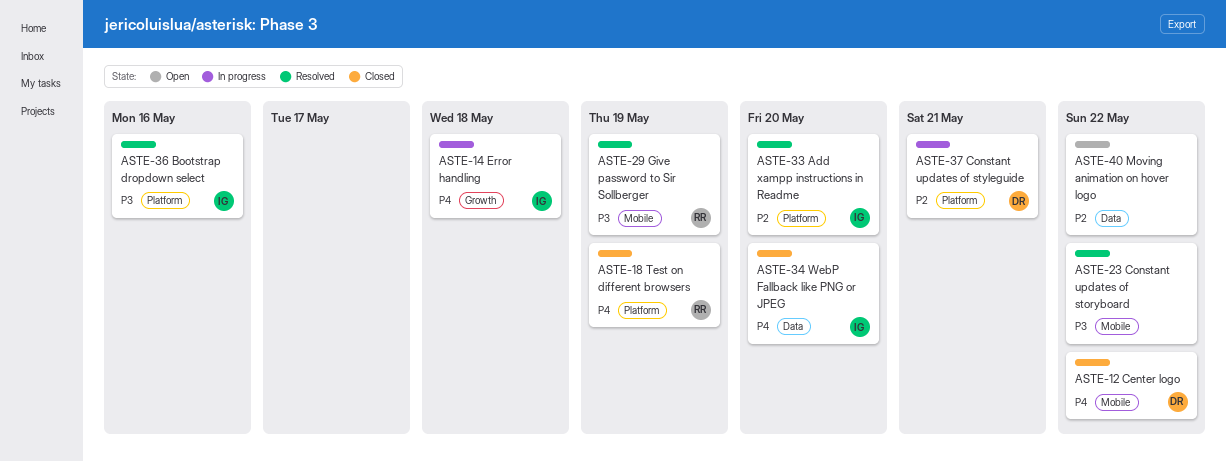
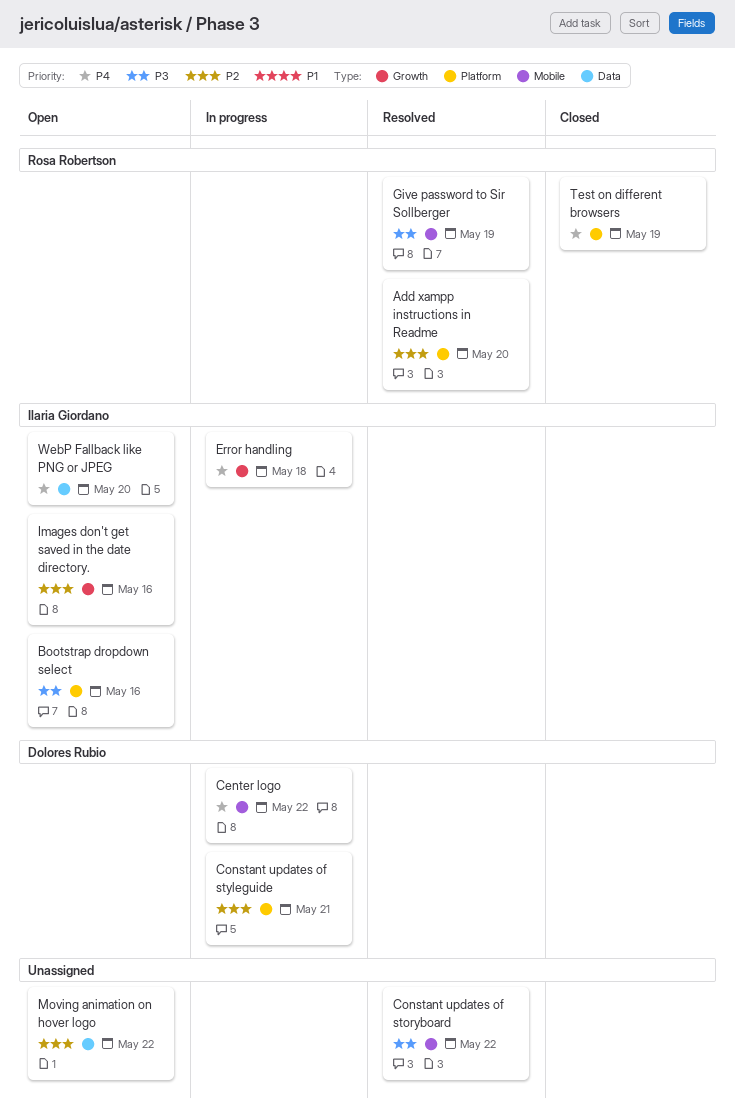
Add xampp instructions in Readme, owner: Ilaria Giordano -> Rosa Robertson
Bootstrap dropdown select, status: Resolved -> Open
Center logo, status: Closed -> In progress
Images don't get saved in the date directory.: none -> present
WebP Fallback like PNG or JPEG, status: Closed -> Open

